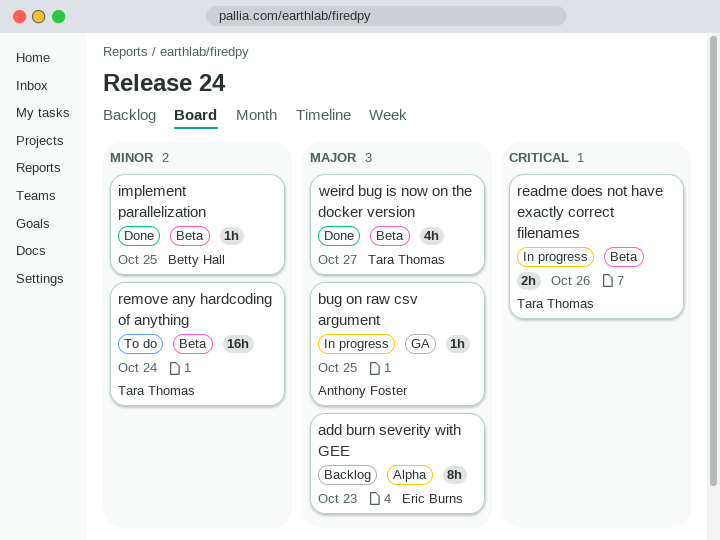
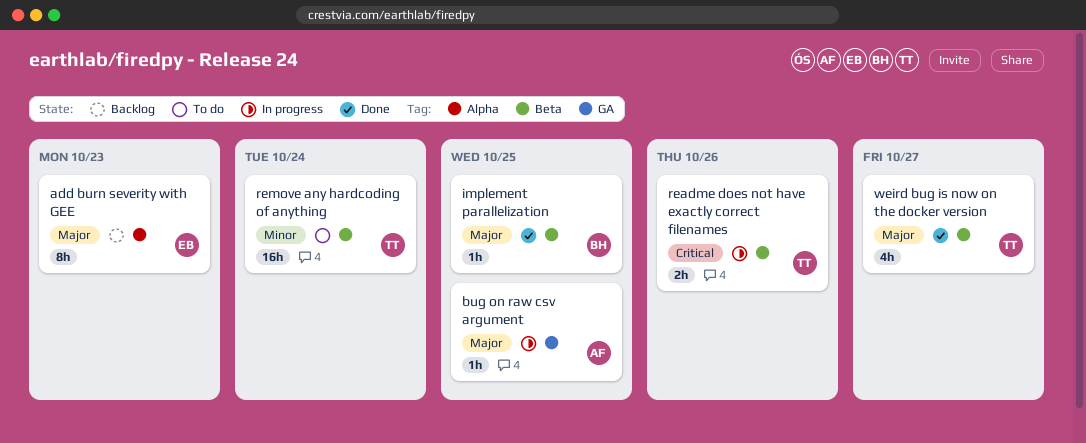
implement parallelization, priority: Minor -> Major

